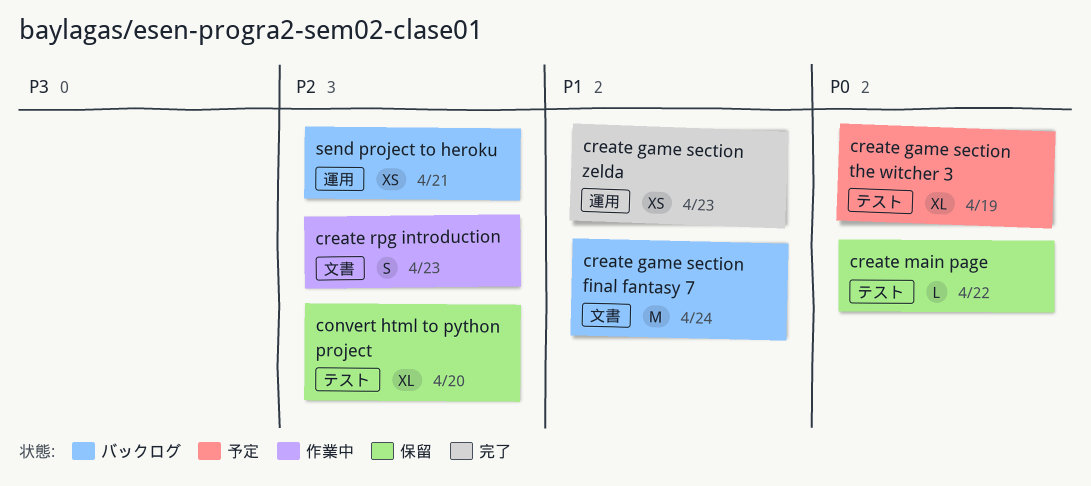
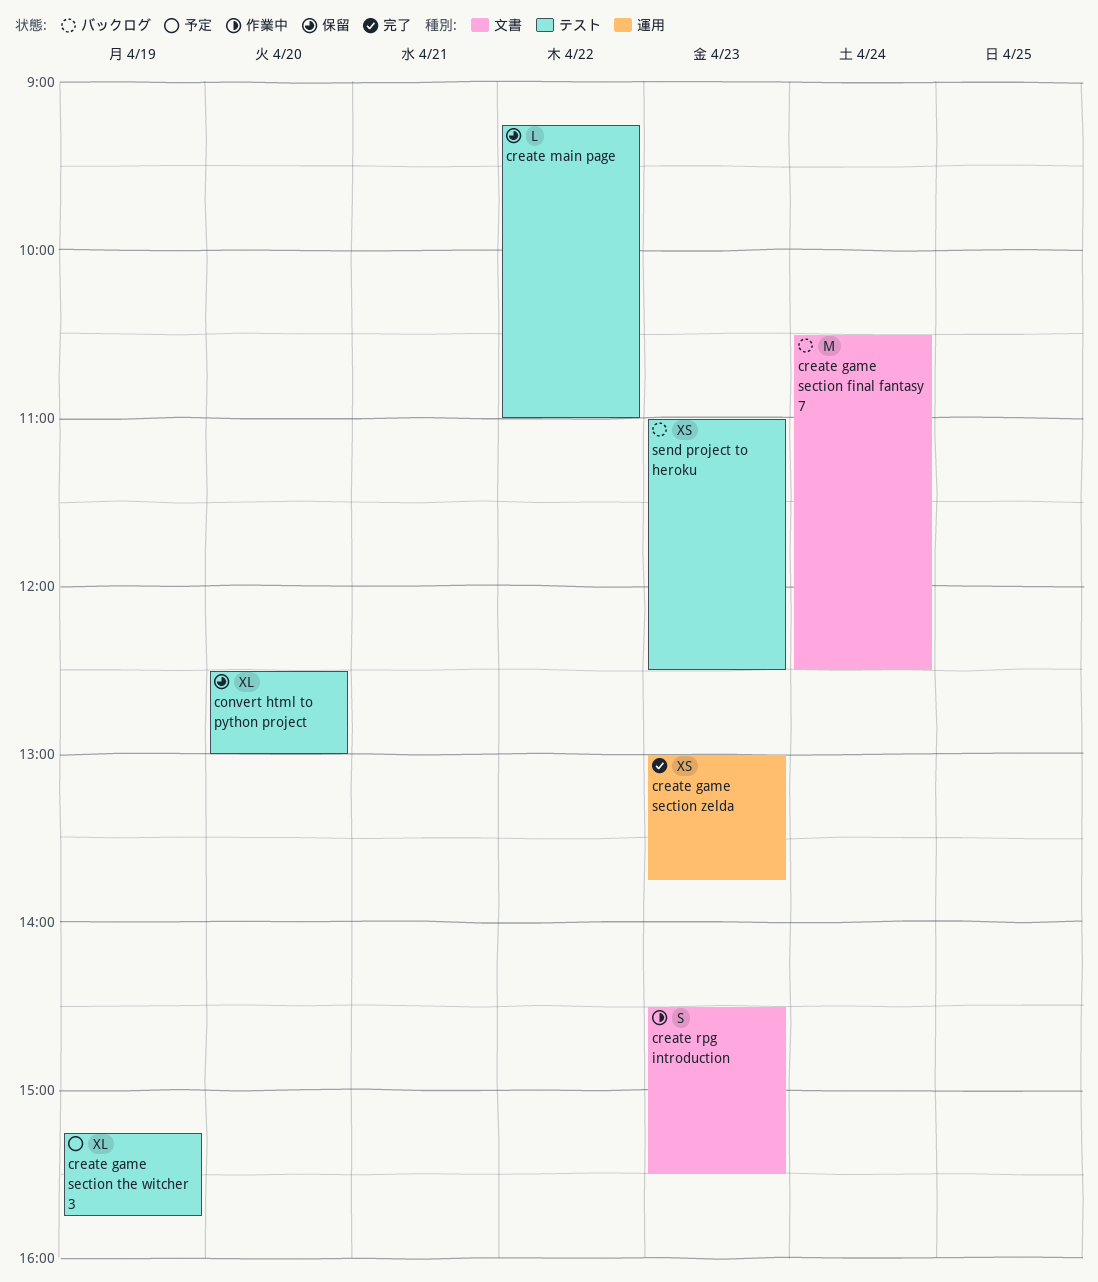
send project to heroku, label: 運用 -> テスト
send project to heroku, day: Apr 21 -> Apr 23

